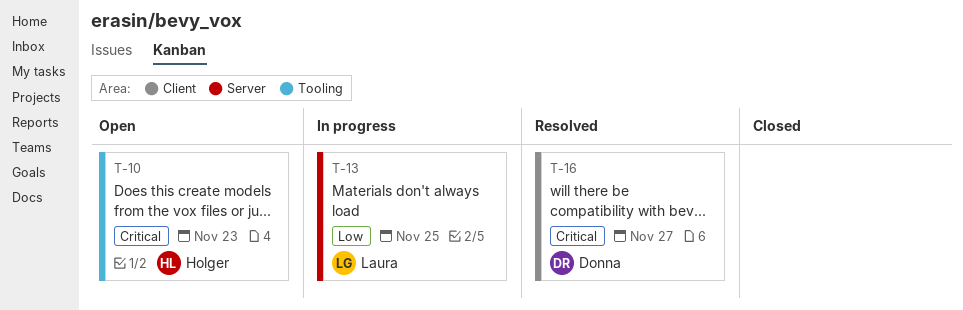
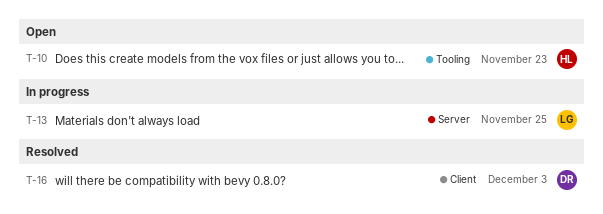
T-16, due: Nov 27 -> Dec 3

